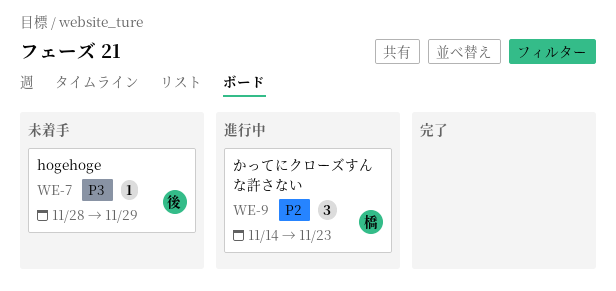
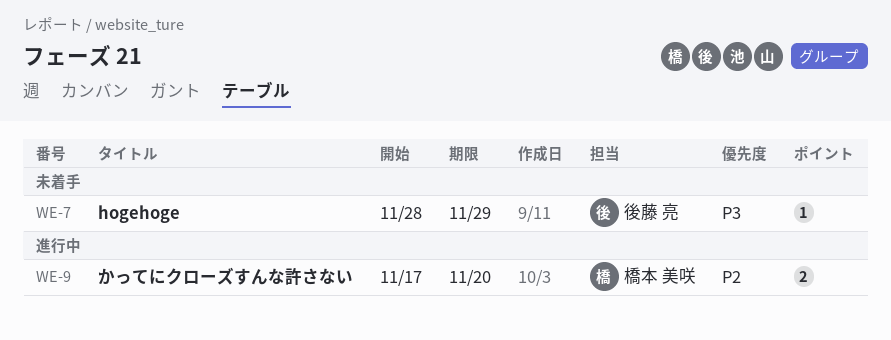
WE-9, estimate: 3 -> 2
WE-9, start: Nov 14 -> Nov 17
WE-9, due: Nov 23 -> Nov 20

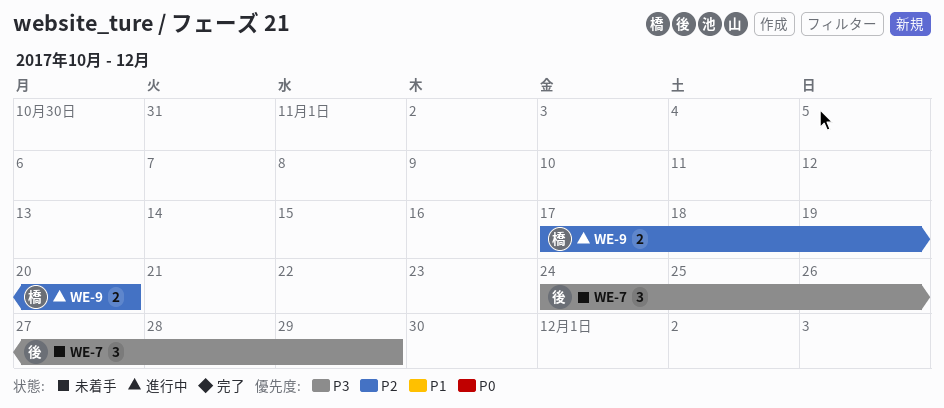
WE-7, estimate: 1 -> 3
WE-7, start: Nov 28 -> Nov 24

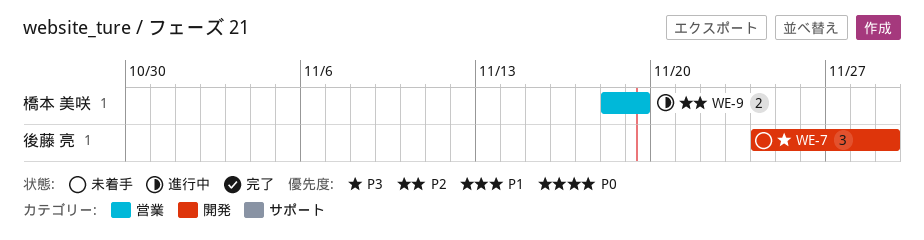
WE-9, start: Nov 17 -> Nov 18
WE-9, due: Nov 20 -> Nov 19

